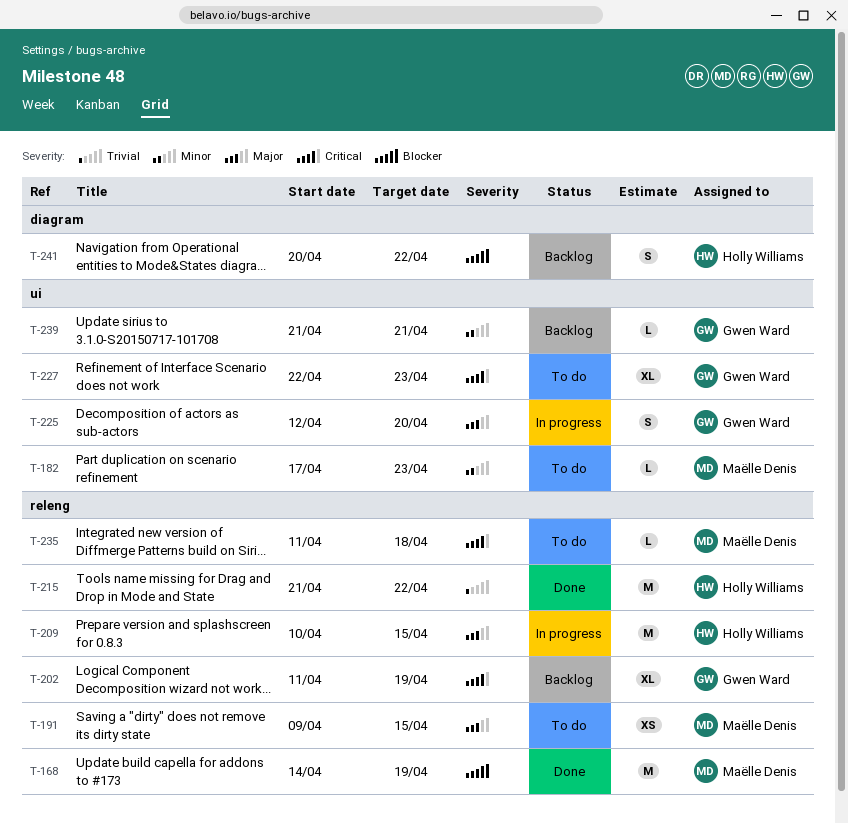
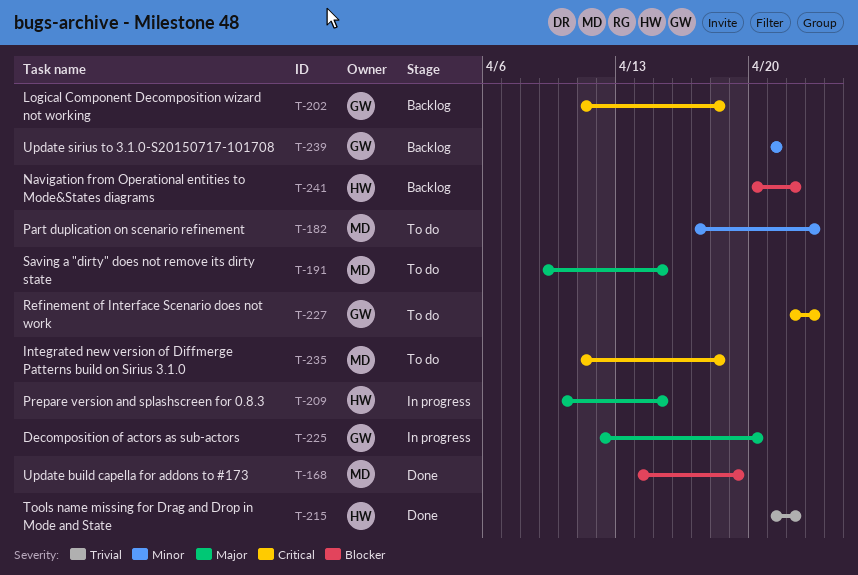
T-202, due: Apr 19 -> Apr 18

